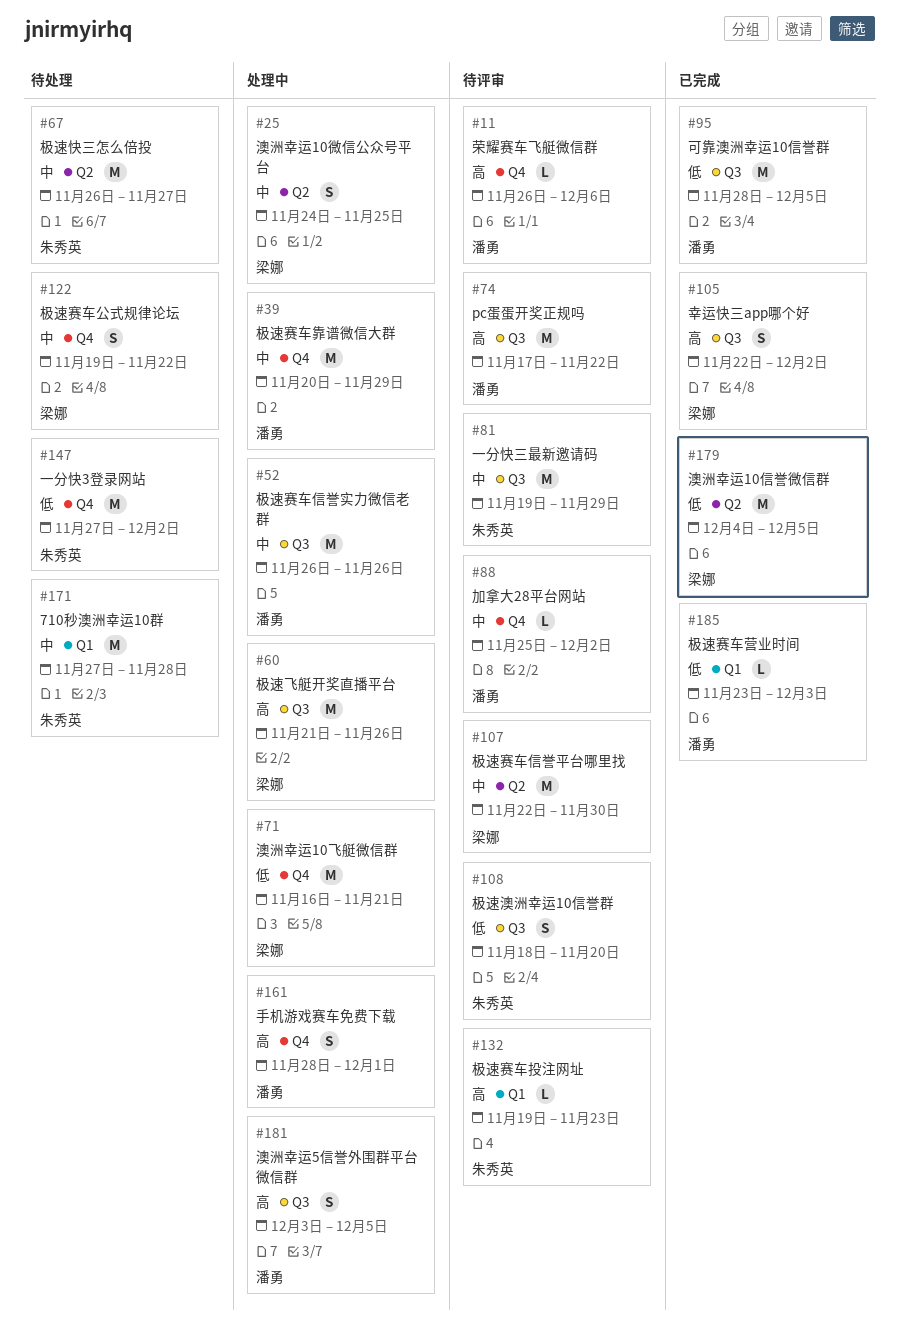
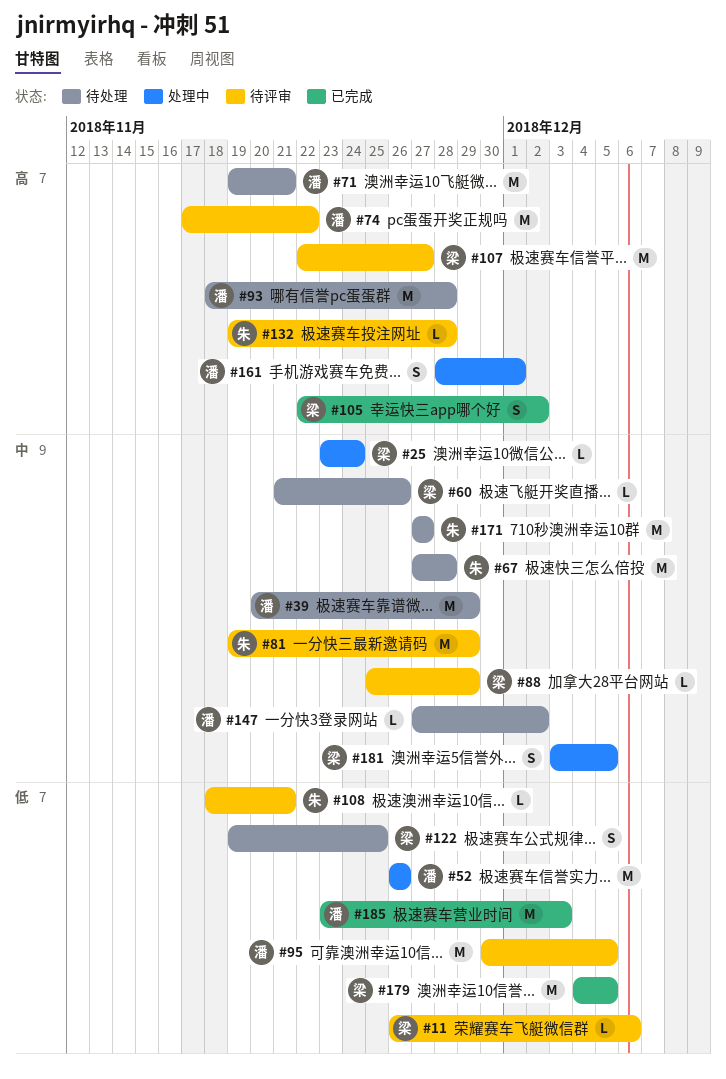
#11, owner: 潘勇 -> 梁娜
#11, priority: 高 -> 低
#25, estimate: S -> L
#25, start: Nov 24 -> Nov 23
#25, due: Nov 25 -> Nov 24
#39, status: 处理中 -> 待处理
#52, priority: 中 -> 低
#60, status: 处理中 -> 待处理
#60, priority: 高 -> 中
#60, estimate: M -> L
#67, start: Nov 26 -> Nov 27
#67, due: Nov 27 -> Nov 28
#71, status: 处理中 -> 待处理
#71, owner: 梁娜 -> 潘勇
#71, priority: 低 -> 高
#71, start: Nov 16 -> Nov 19
#88, owner: 潘勇 -> 梁娜
#88, due: Dec 2 -> Nov 29
#93: none -> present
#95, status: 已完成 -> 待评审
#95, start: Nov 28 -> Nov 30
#107, priority: 中 -> 高
#107, due: Nov 30 -> Nov 27
#108, estimate: S -> L
#108, due: Nov 20 -> Nov 21
#122, priority: 中 -> 低
#122, due: Nov 22 -> Nov 25
#132, due: Nov 23 -> Nov 28
#147, owner: 朱秀英 -> 潘勇
#147, priority: 低 -> 中
#147, estimate: M -> L
#171, due: Nov 28 -> Nov 27
#181, owner: 潘勇 -> 梁娜
#181, priority: 高 -> 中
#185, estimate: L -> M

